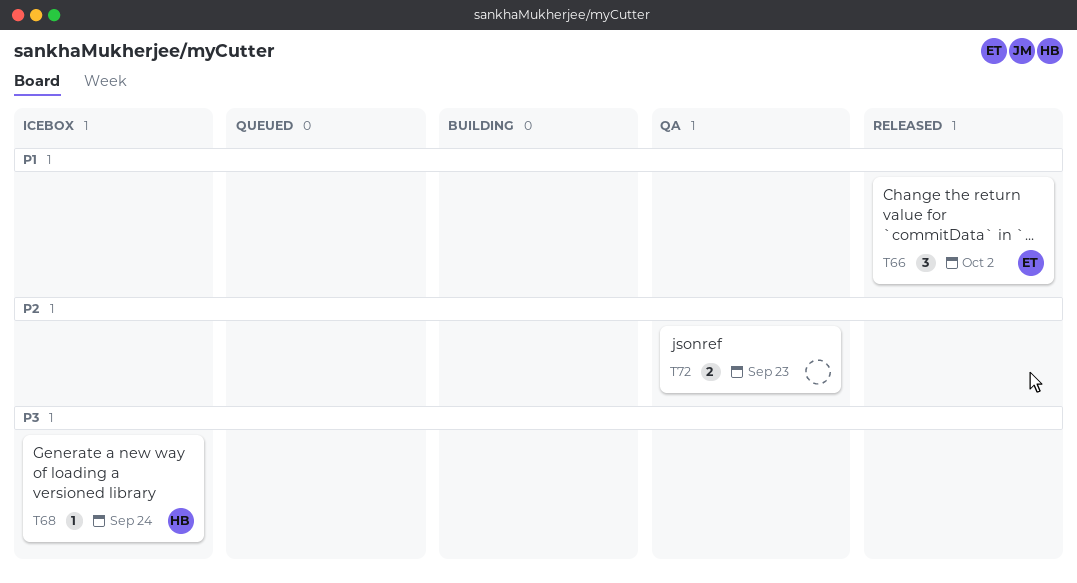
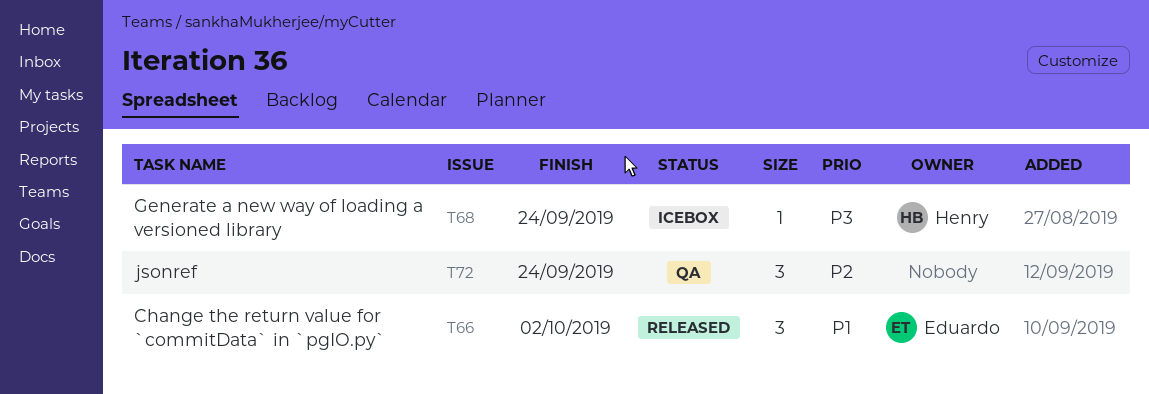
T72, estimate: 2 -> 3
T72, due: Sep 23 -> Sep 24

